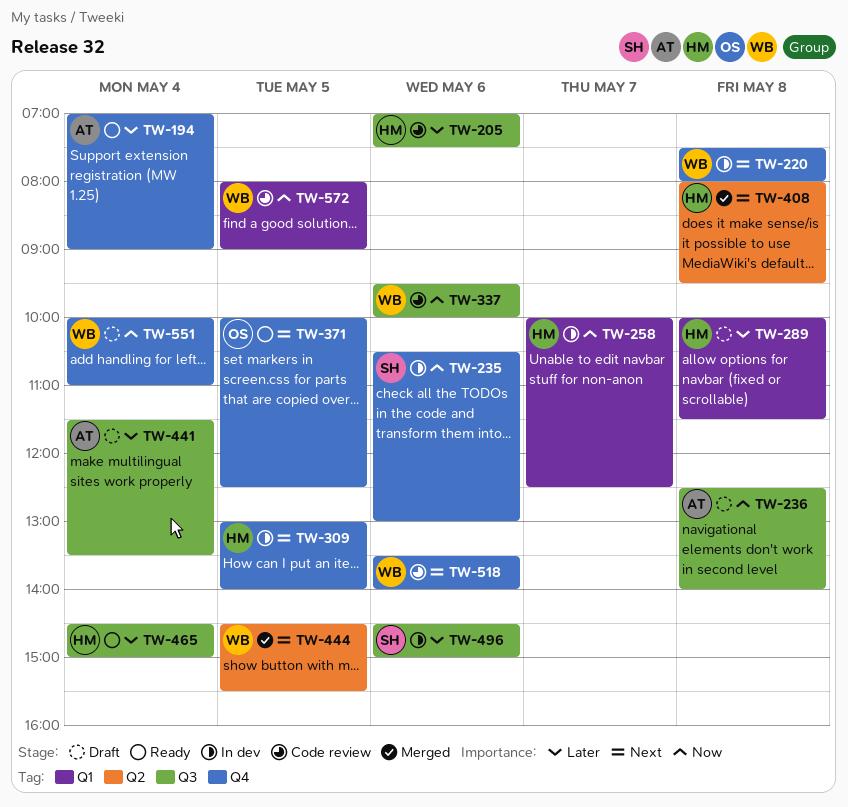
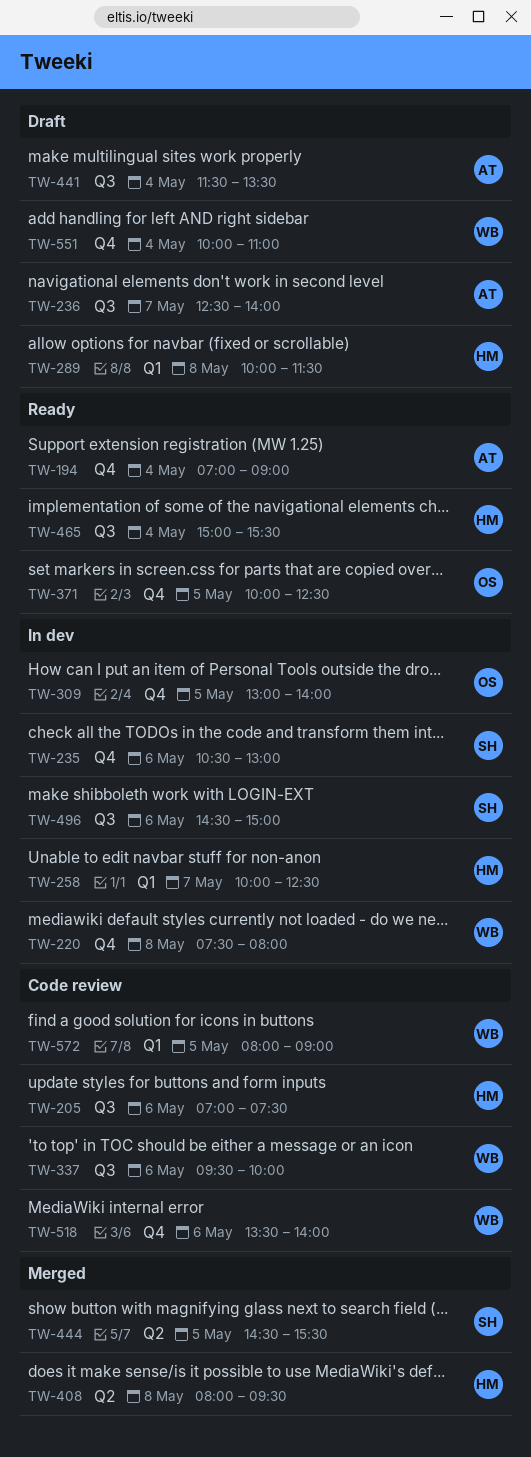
TW-236, day: May 8 -> May 7
TW-309, owner: HM -> OS
TW-444, owner: WB -> SH
TW-465, begins: 14:30 -> 15:00
TW-465, ends: 15:00 -> 15:30

